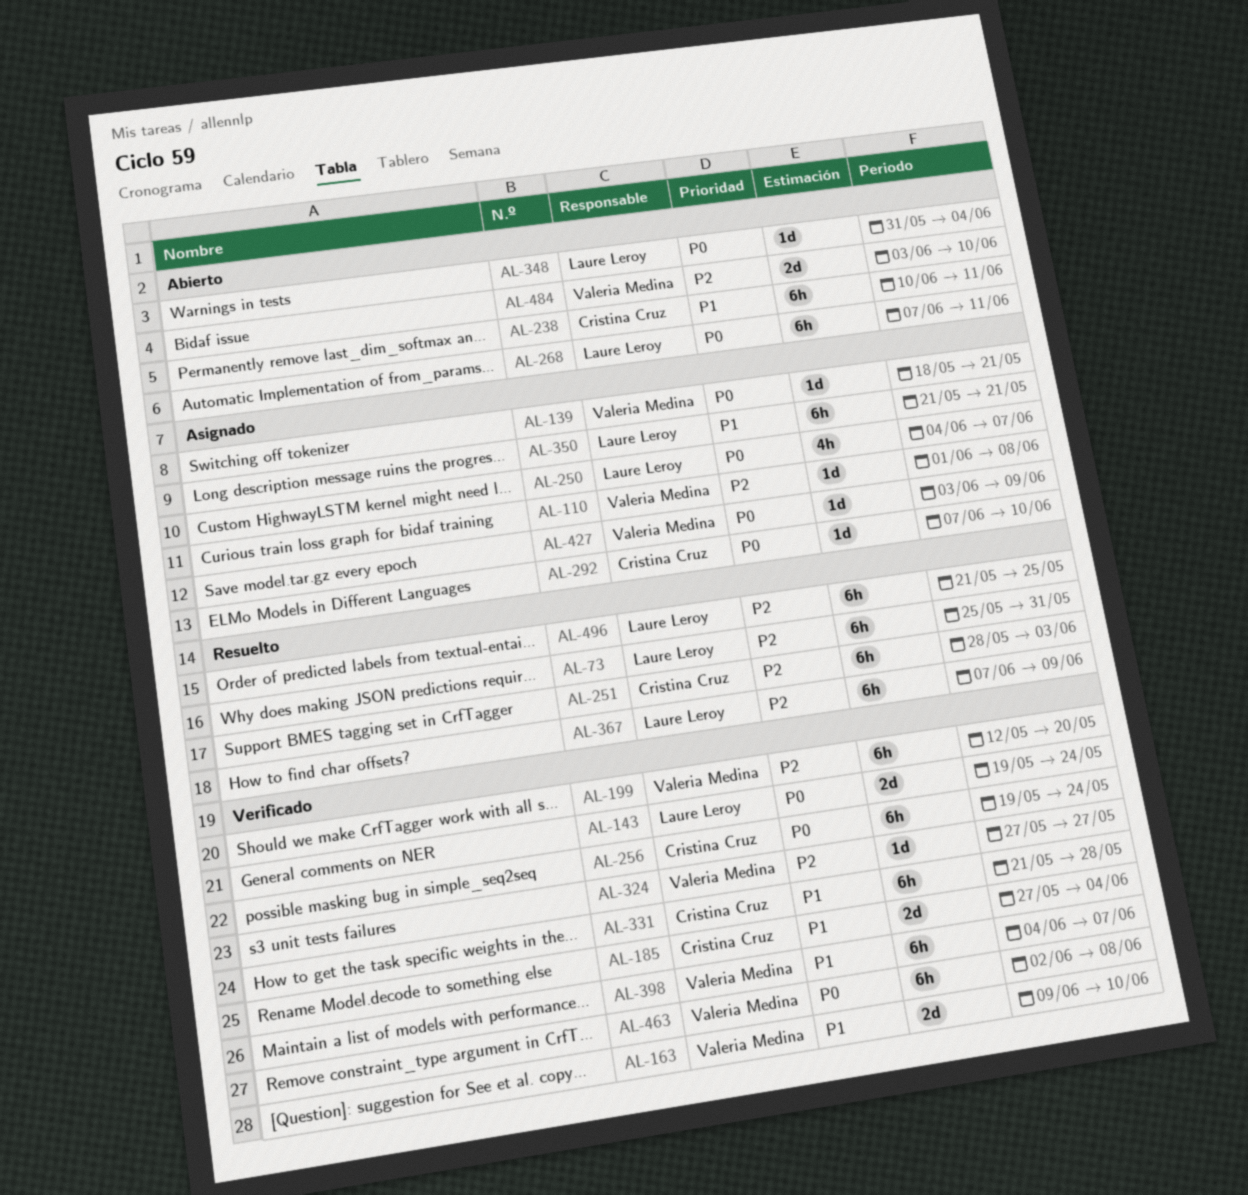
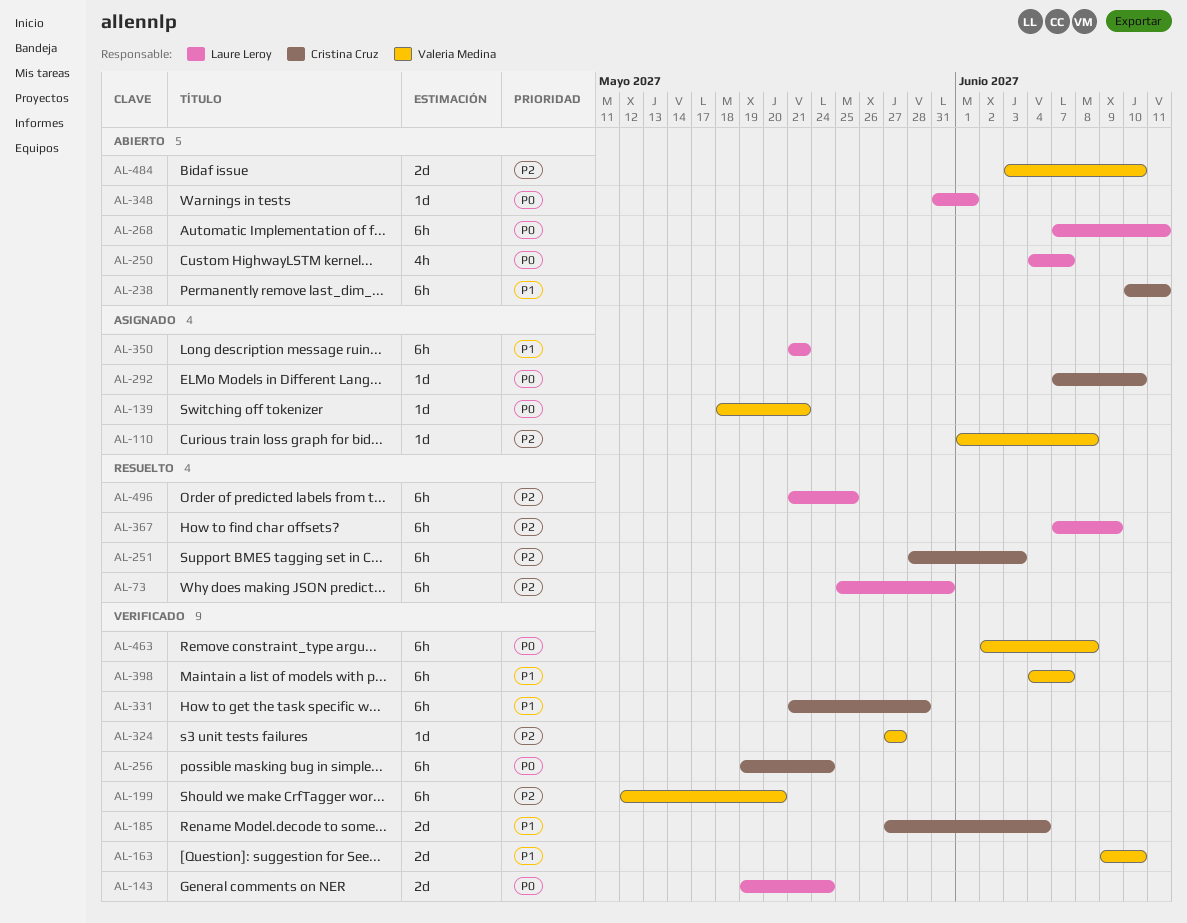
AL-250, status: Asignado -> Abierto
AL-348, due: Jun 4 -> Jun 1
AL-427: present -> none

